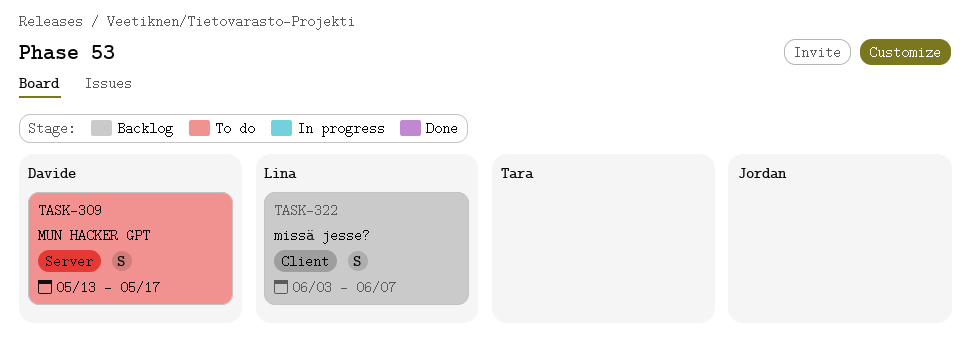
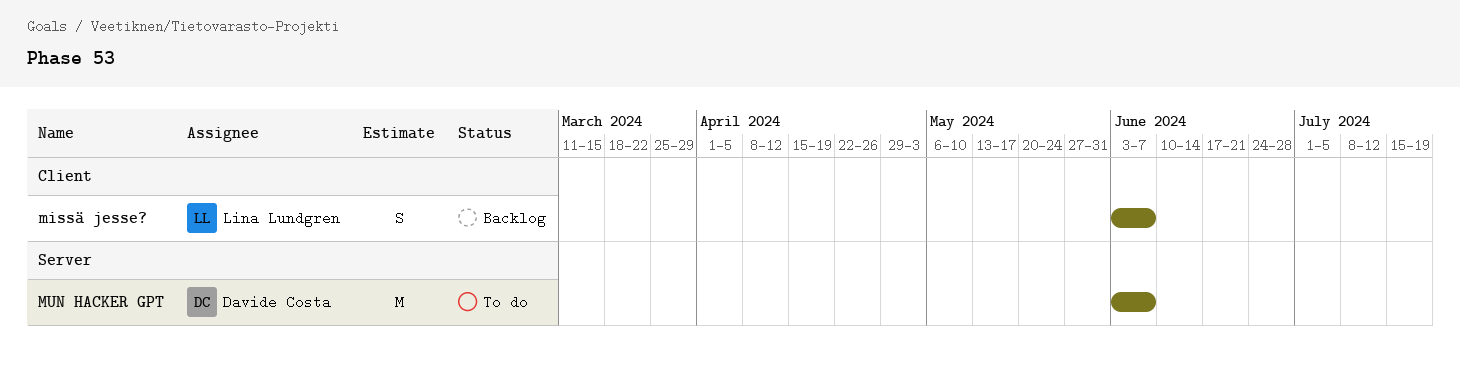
MUN HACKER GPT, estimate: S -> M
MUN HACKER GPT, start: May 13 -> Jun 3
MUN HACKER GPT, due: May 17 -> Jun 7

